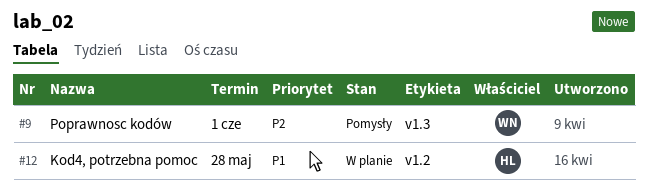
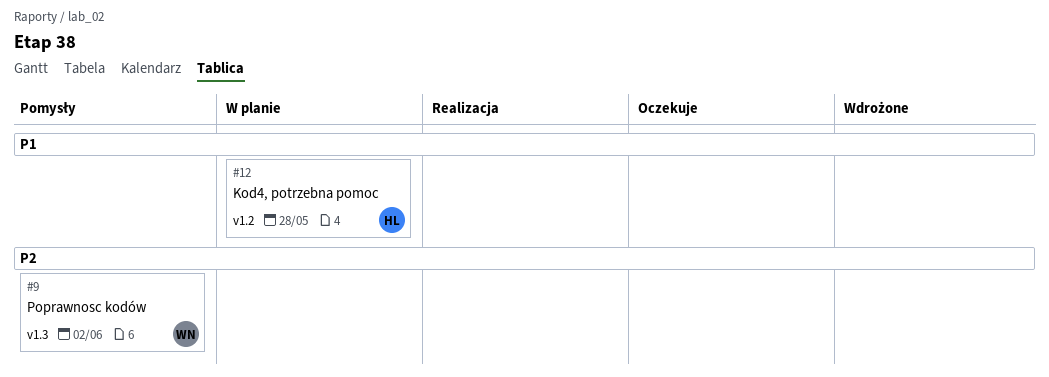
#9, due: Jun 1 -> Jun 2

